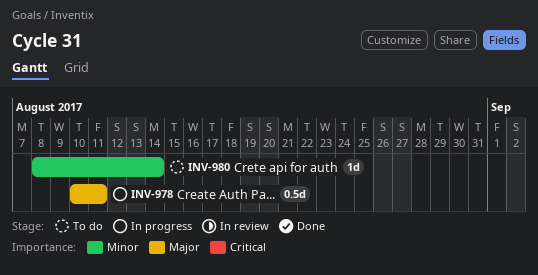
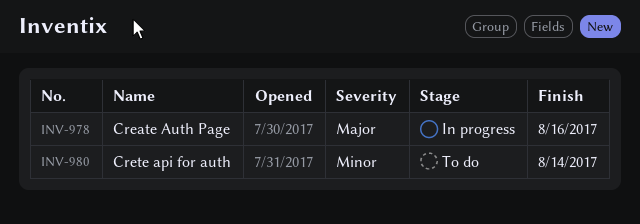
INV-978, due: Aug 11 -> Aug 16

